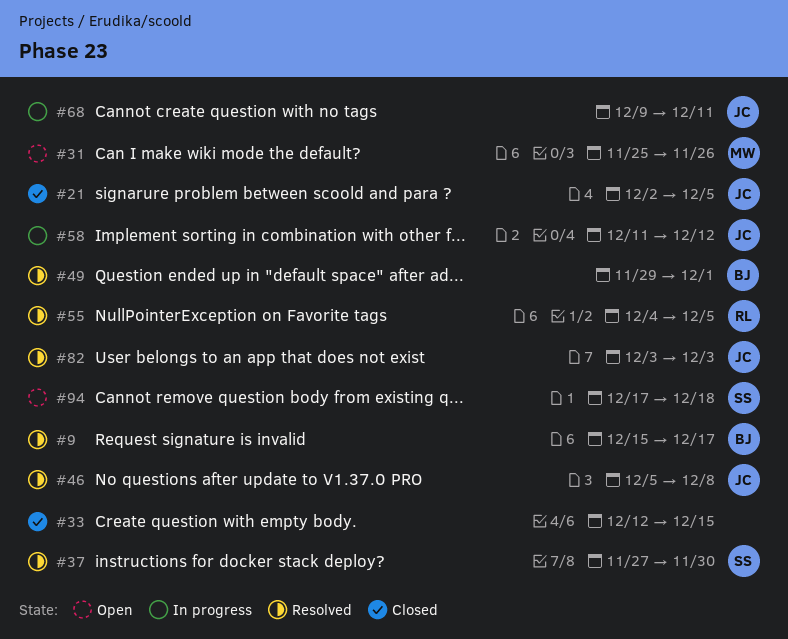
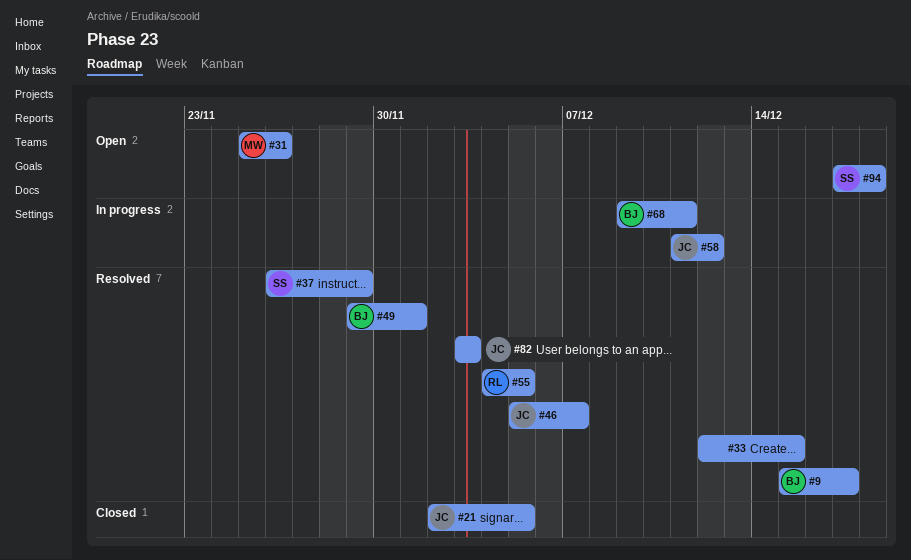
#33, status: Closed -> Resolved
#37, start: Nov 27 -> Nov 26
#37, due: Nov 30 -> Nov 29
#46, due: Dec 8 -> Dec 7
#68, owner: JC -> BJ

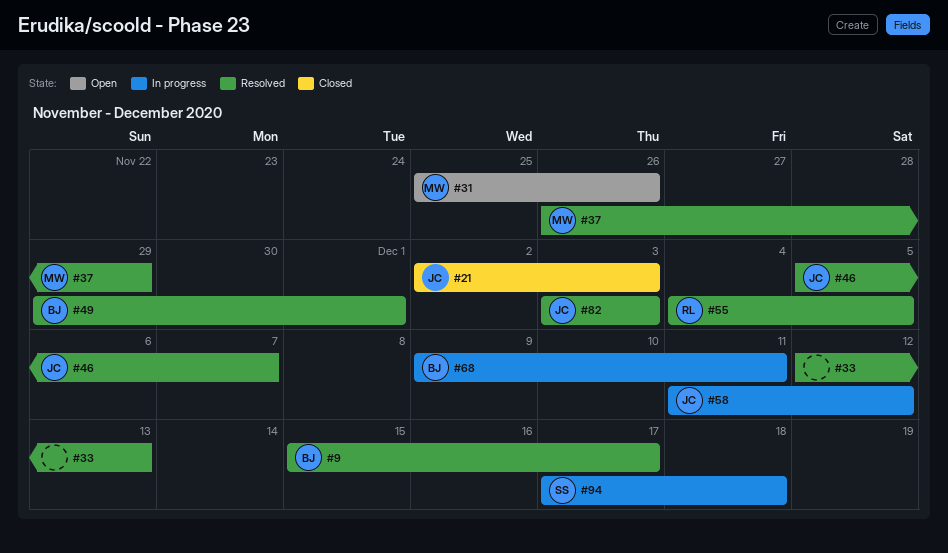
#21, due: Dec 5 -> Dec 3
#33, due: Dec 15 -> Dec 13
#37, owner: SS -> MW
#94, status: Open -> In progress

